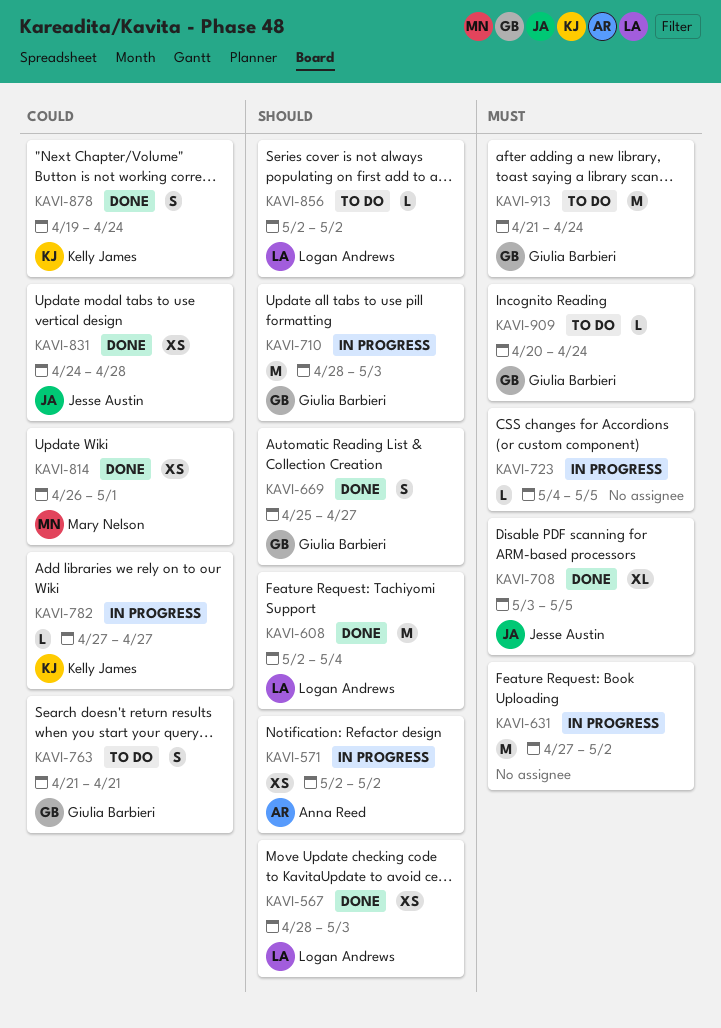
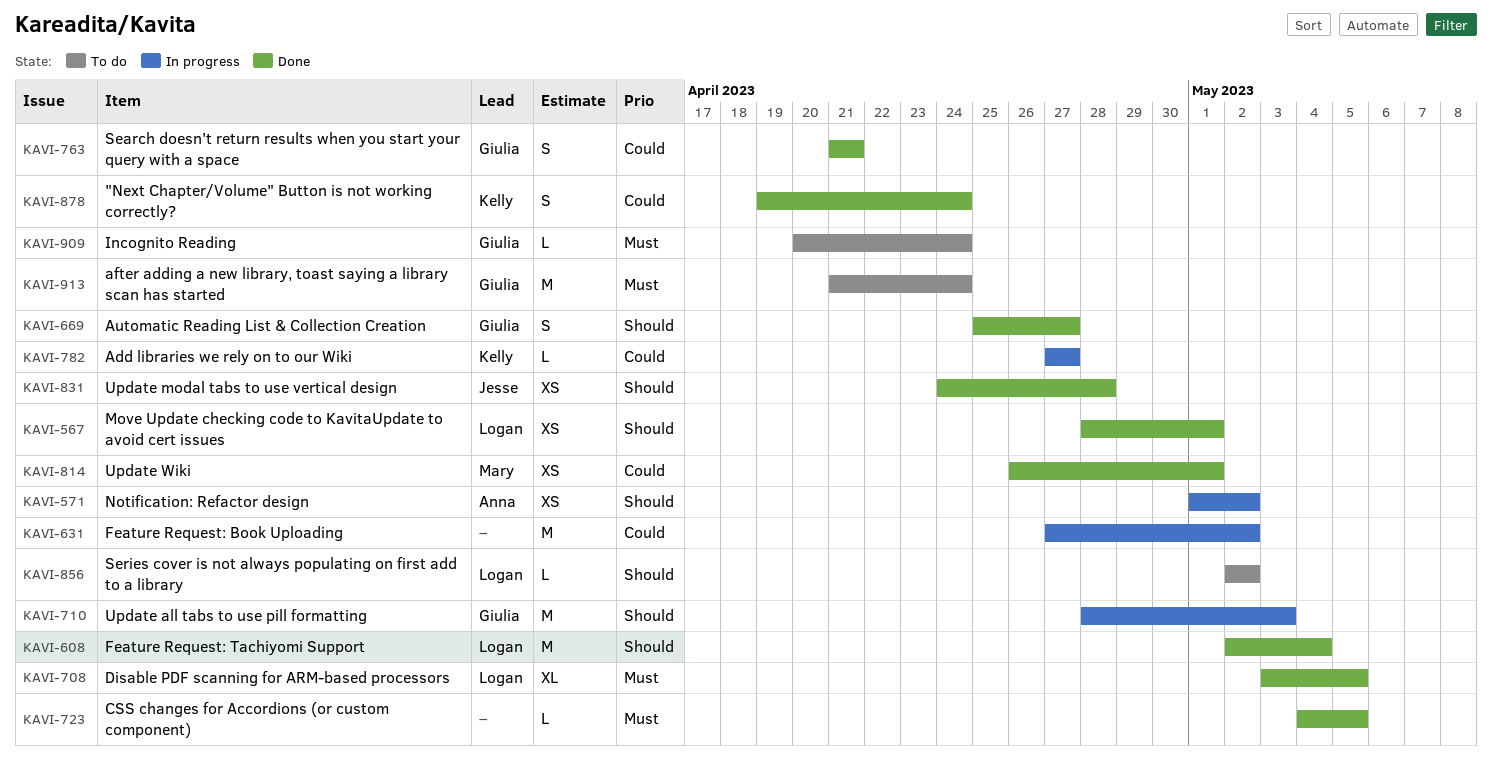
KAVI-567, due: May 3 -> May 1
KAVI-571, start: May 2 -> May 1
KAVI-631, priority: Must -> Could
KAVI-708, owner: Jesse Austin -> Logan Andrews
KAVI-723, status: In progress -> Done
KAVI-763, status: To do -> Done
KAVI-831, priority: Could -> Should

